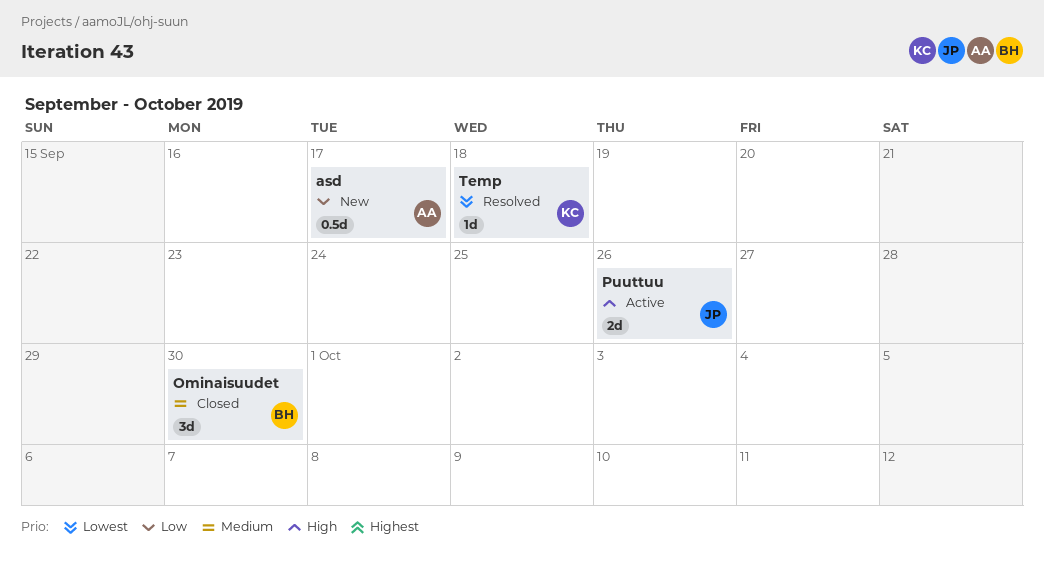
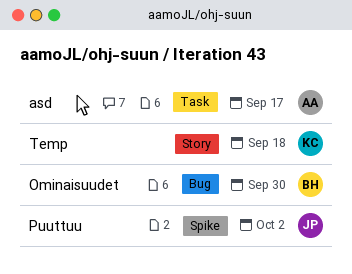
Puuttuu, due: Sep 26 -> Oct 2

